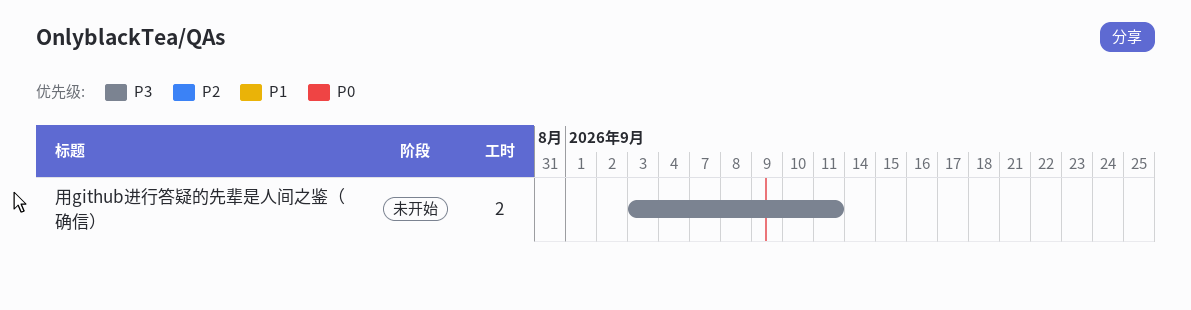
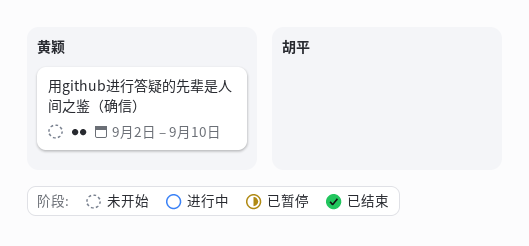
用github进行答疑的先辈是人间之鉴（确信）, start: Sep 3 -> Sep 2
用github进行答疑的先辈是人间之鉴（确信）, due: Sep 11 -> Sep 10

